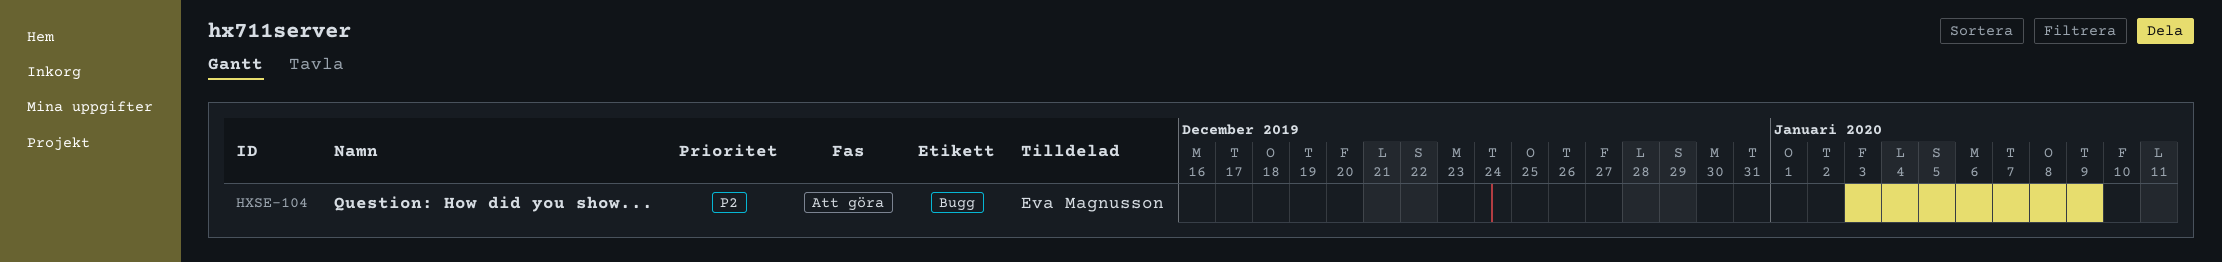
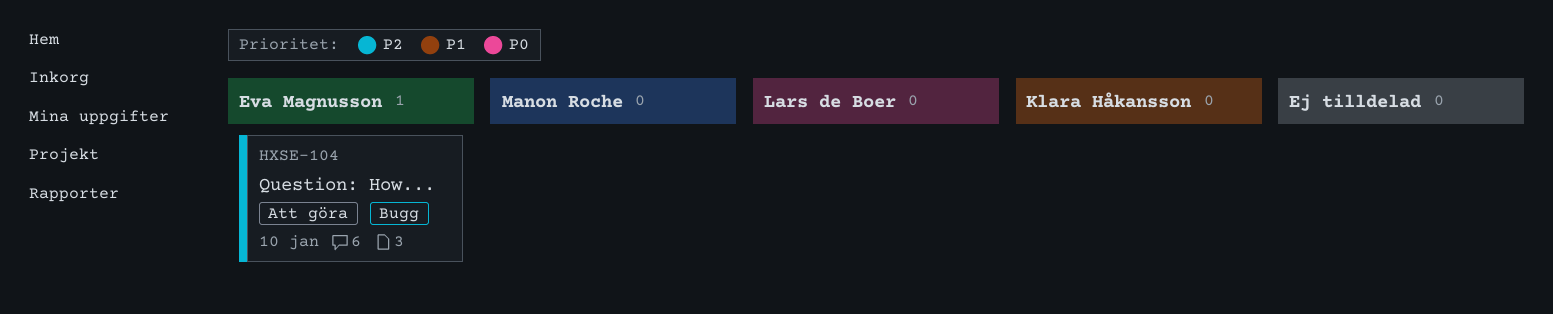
HXSE-104, due: Jan 9 -> Jan 10

